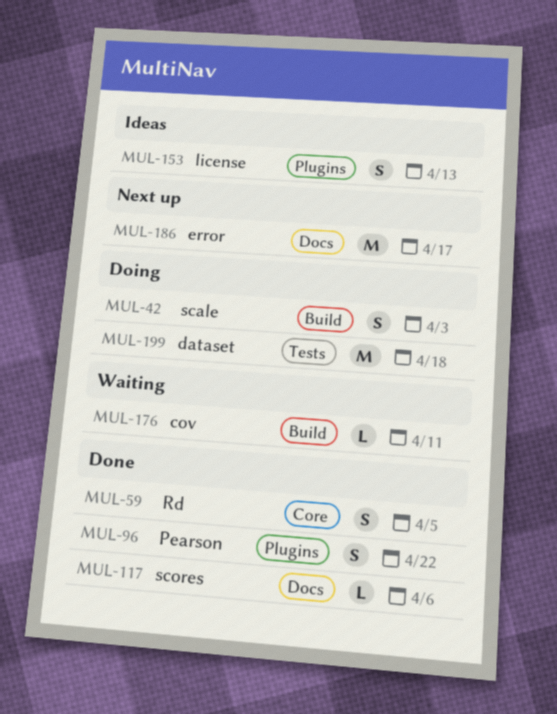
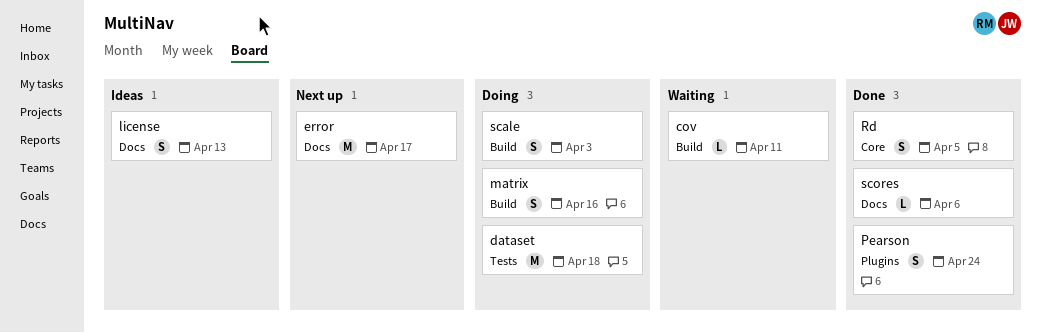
license, label: Plugins -> Docs
matrix: none -> present
Pearson, due: Apr 22 -> Apr 24

